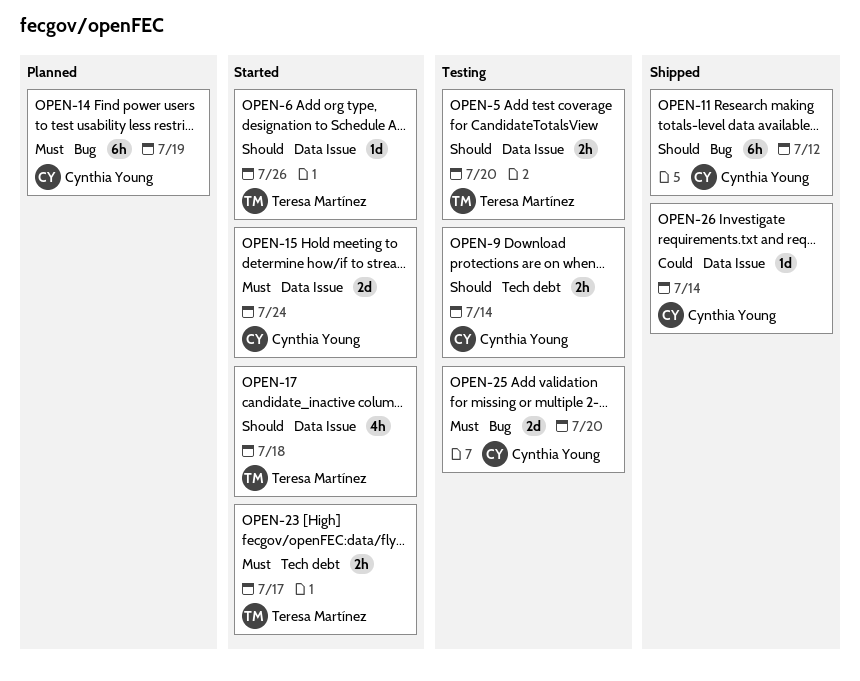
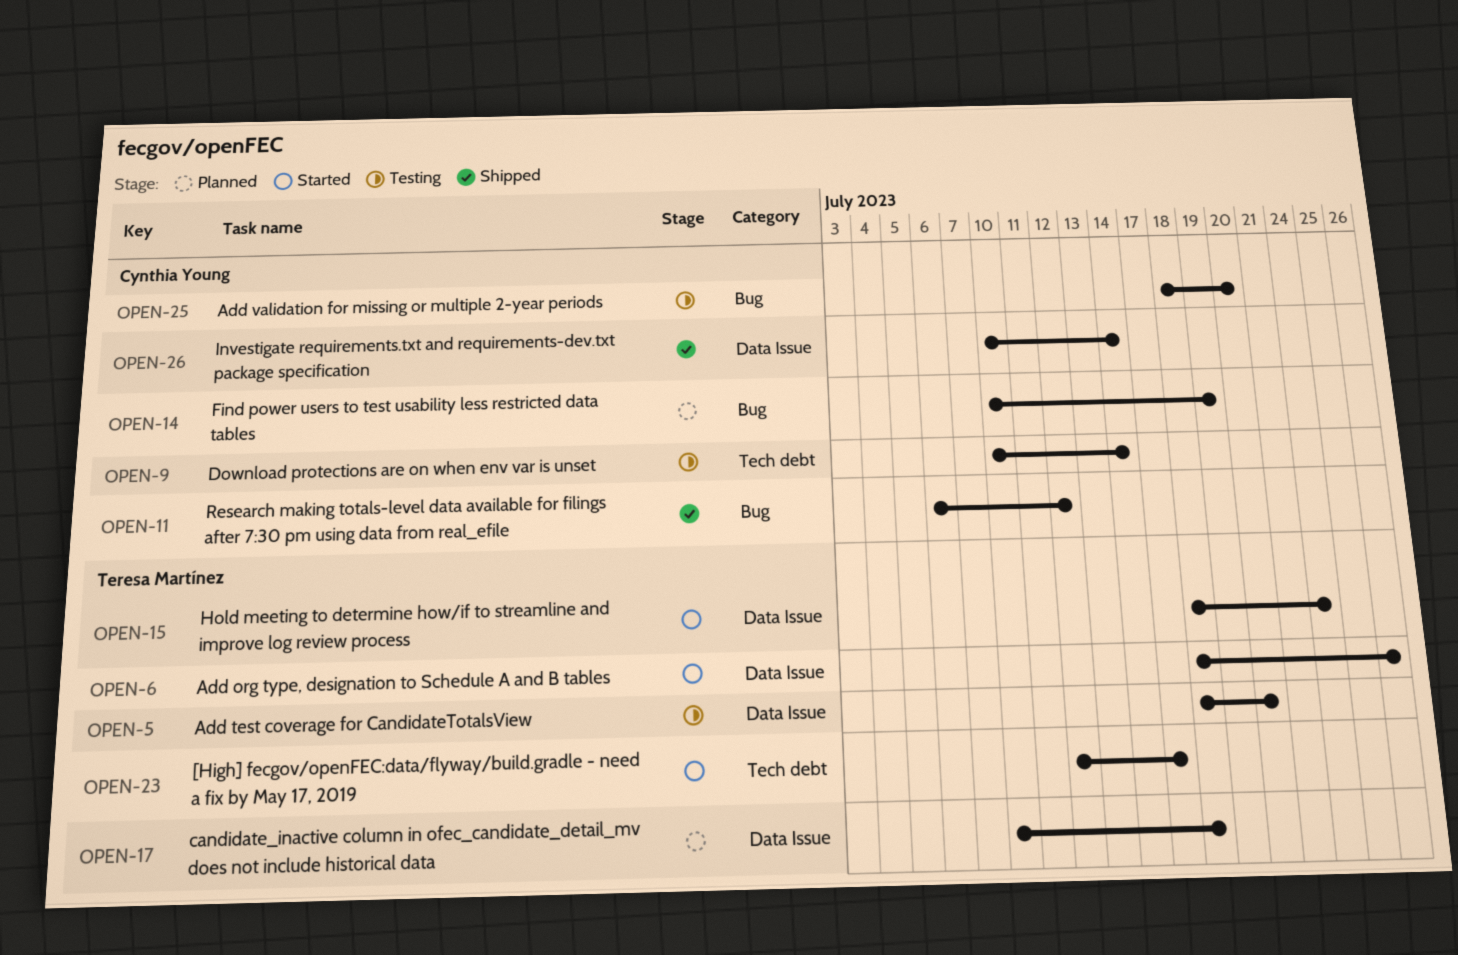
OPEN-15, owner: Cynthia Young -> Teresa Martínez
OPEN-17, status: Started -> Planned

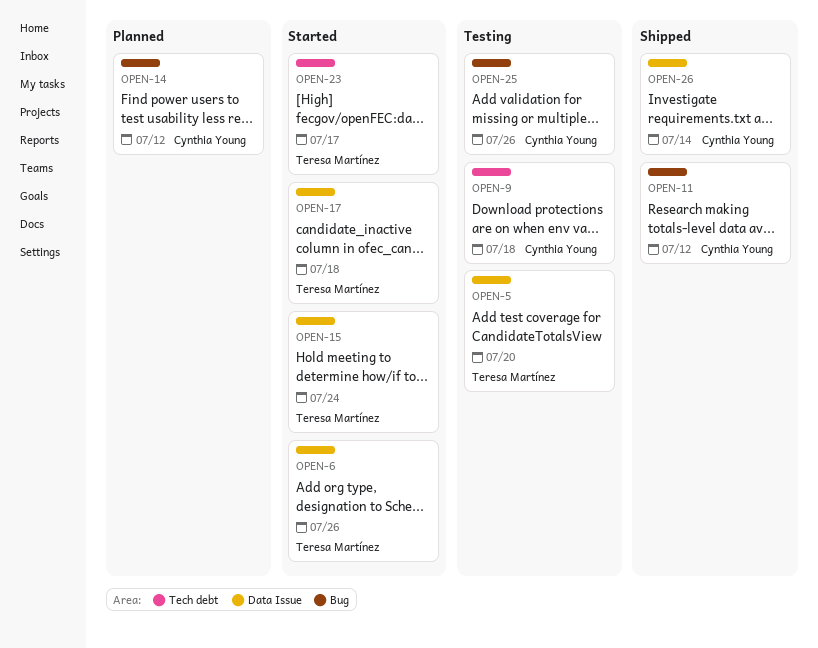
OPEN-9, due: Jul 14 -> Jul 18
OPEN-14, due: Jul 19 -> Jul 12
OPEN-17, status: Planned -> Started
OPEN-25, due: Jul 20 -> Jul 26

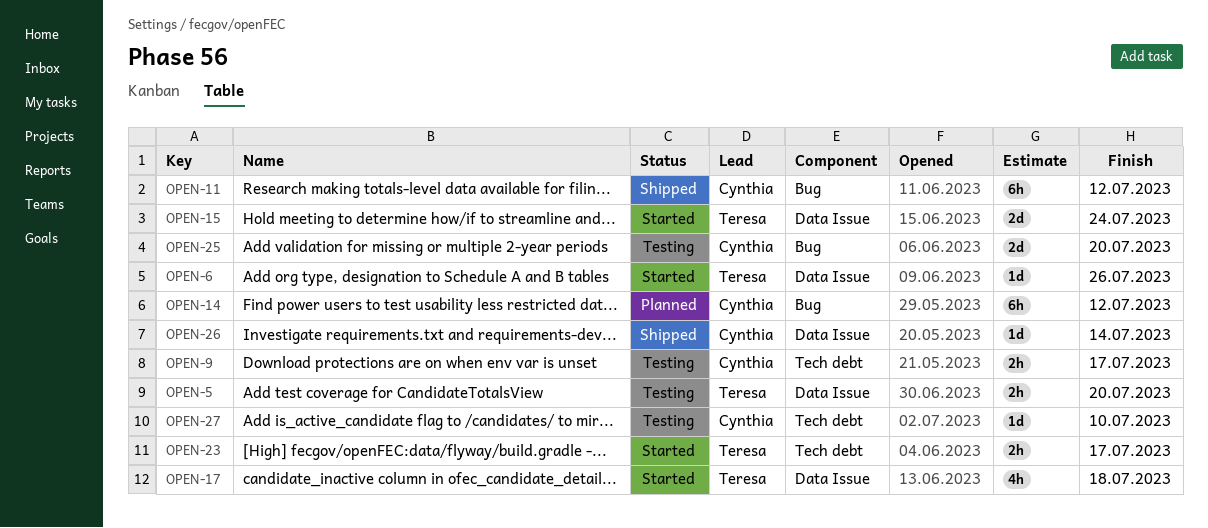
OPEN-9, due: Jul 18 -> Jul 17
OPEN-25, due: Jul 26 -> Jul 20
OPEN-27: none -> present

